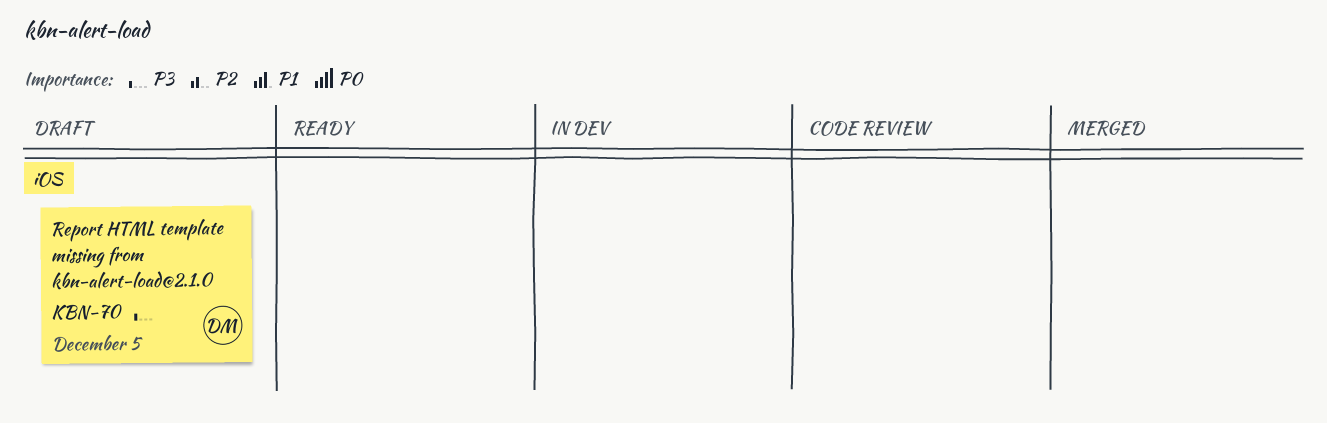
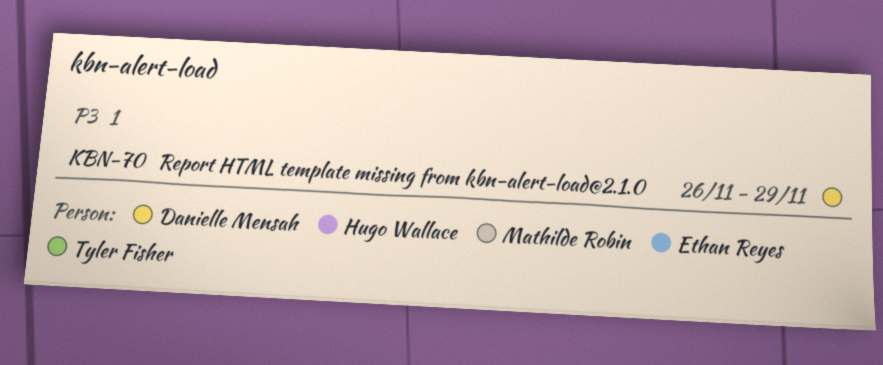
KBN-70, due: Dec 5 -> Nov 29

